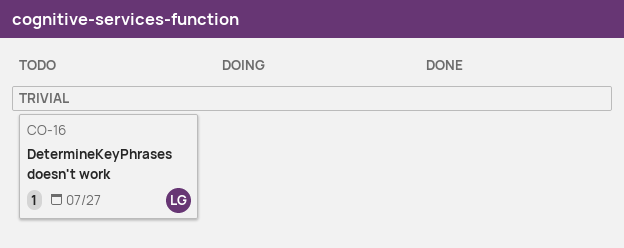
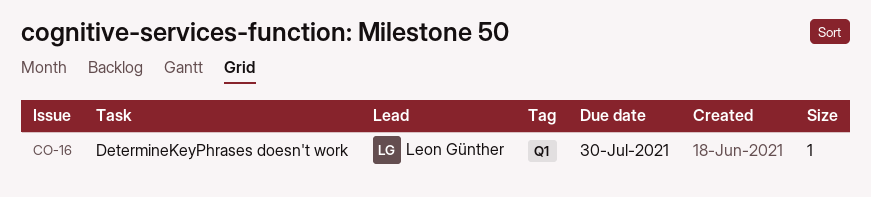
CO-16, due: Jul 27 -> Jul 30

